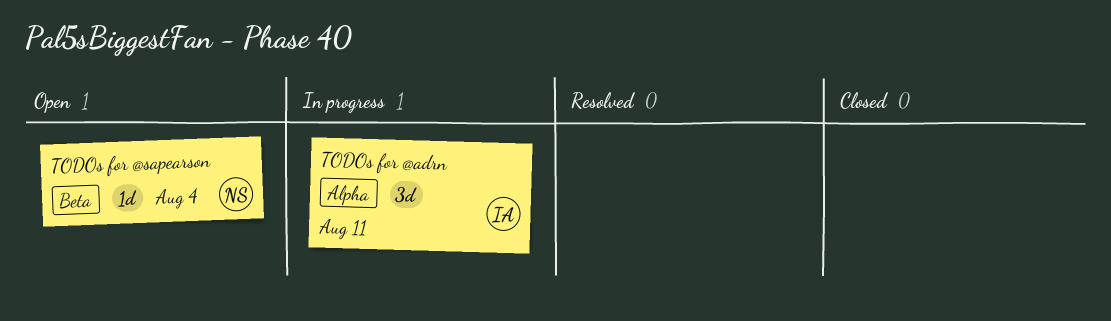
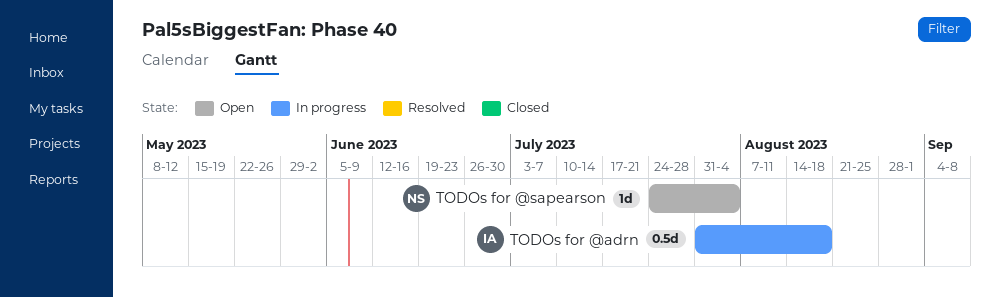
TODOs for @adrn, estimate: 3d -> 0.5d
TODOs for @adrn, due: Aug 11 -> Aug 18

